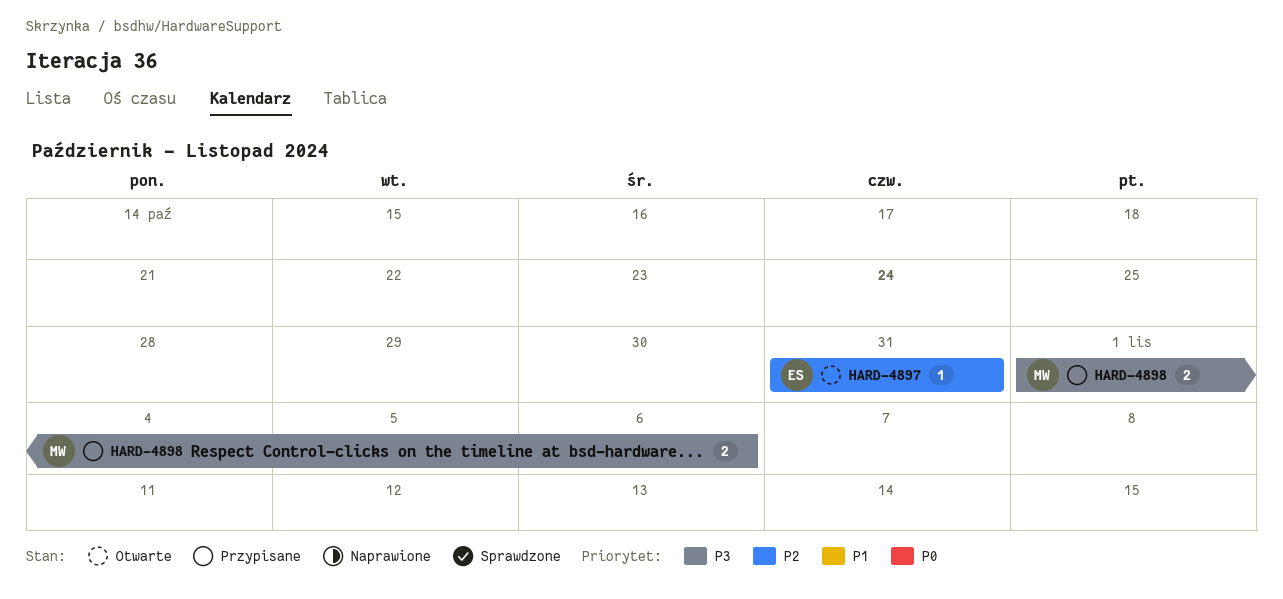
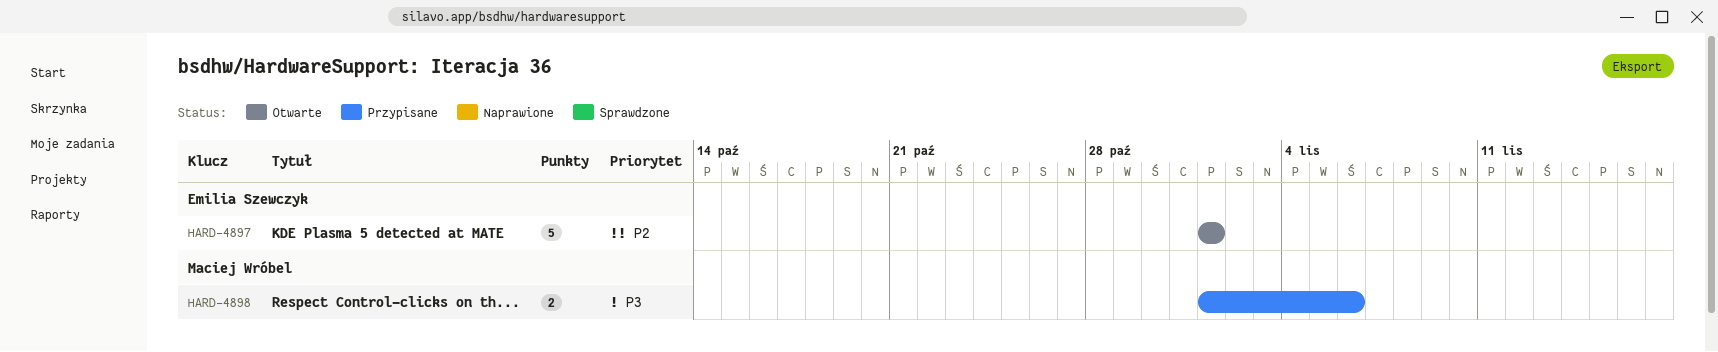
HARD-4897, estimate: 1 -> 5
HARD-4897, start: Oct 31 -> Nov 1
HARD-4897, due: Oct 31 -> Nov 1

